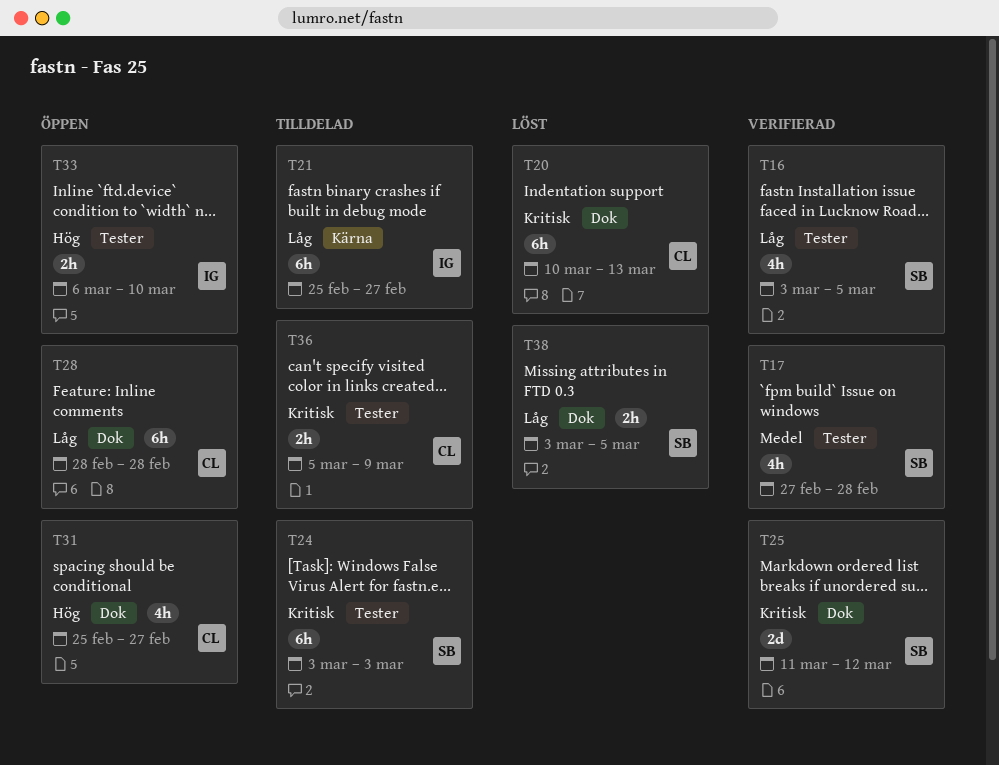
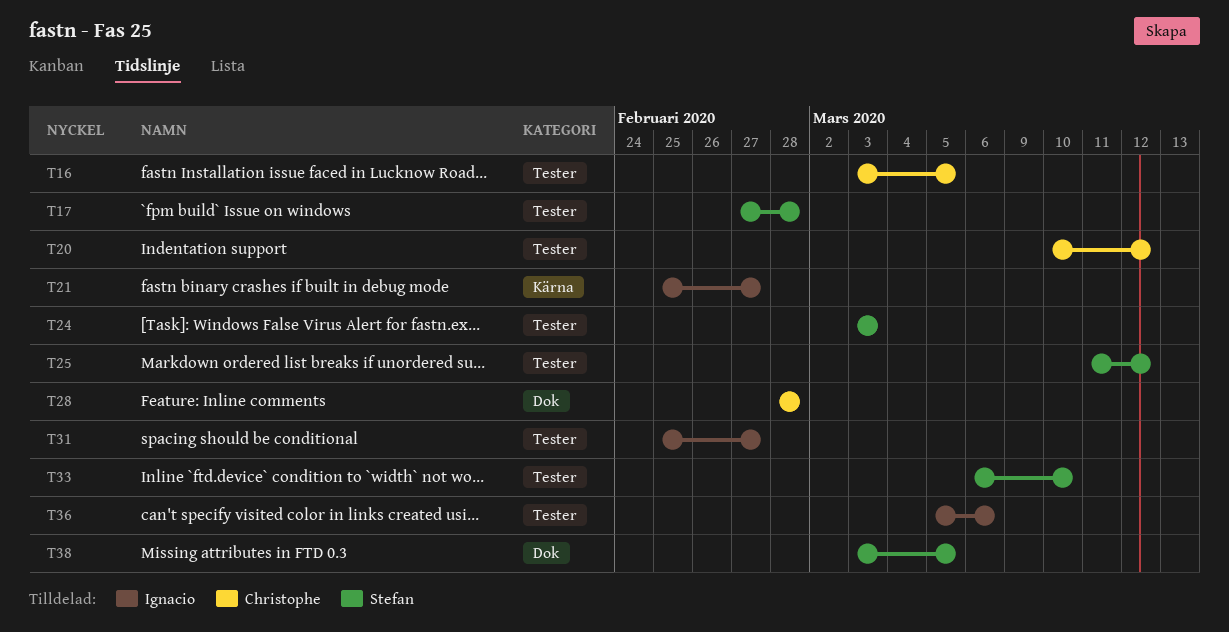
T16, owner: Stefan -> Christophe
T20, label: Dok -> Tester
T20, due: Mar 13 -> Mar 12
T25, label: Dok -> Tester
T31, owner: Christophe -> Ignacio
T31, label: Dok -> Tester
T33, owner: Ignacio -> Stefan
T36, owner: Christophe -> Ignacio
T36, due: Mar 9 -> Mar 6

